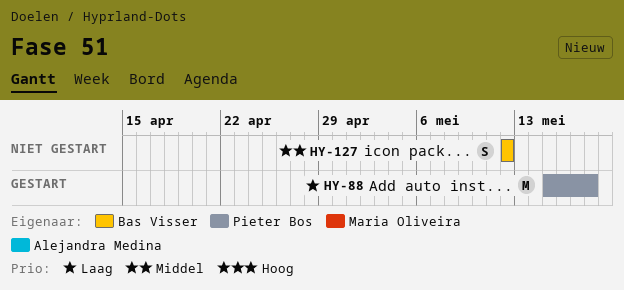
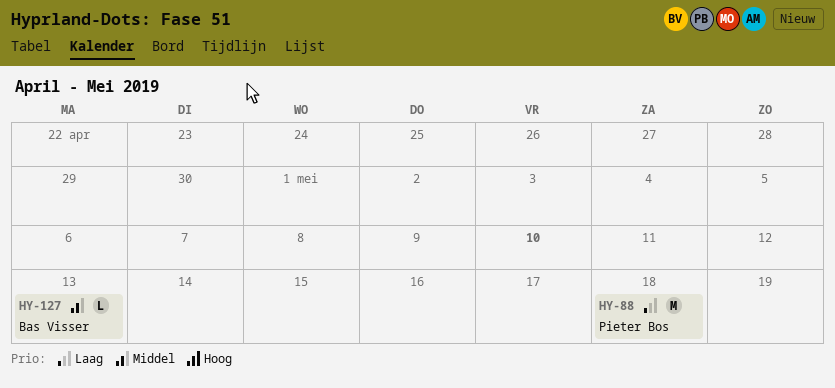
HY-127, estimate: S -> L
HY-127, due: May 12 -> May 13

